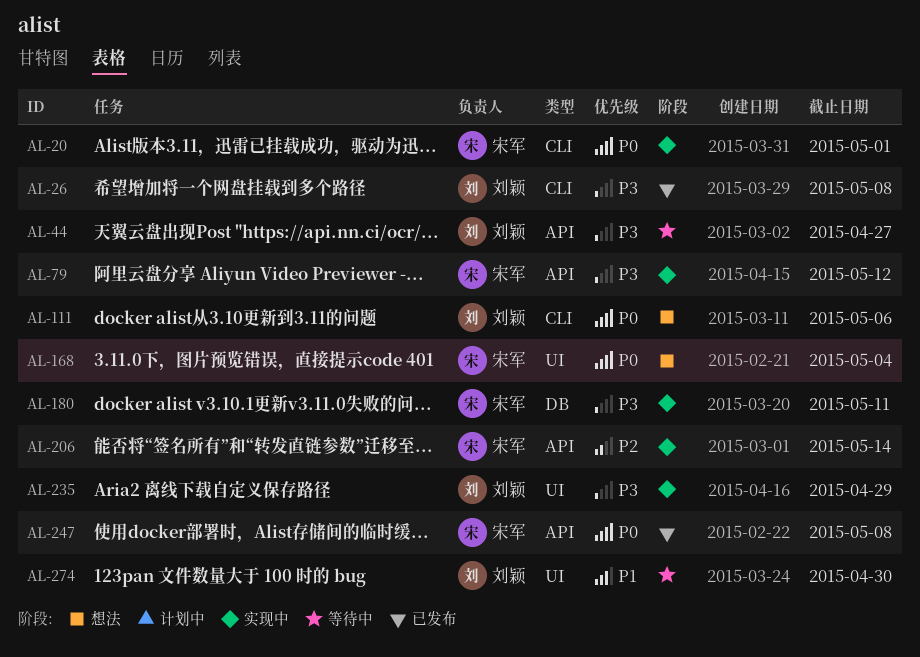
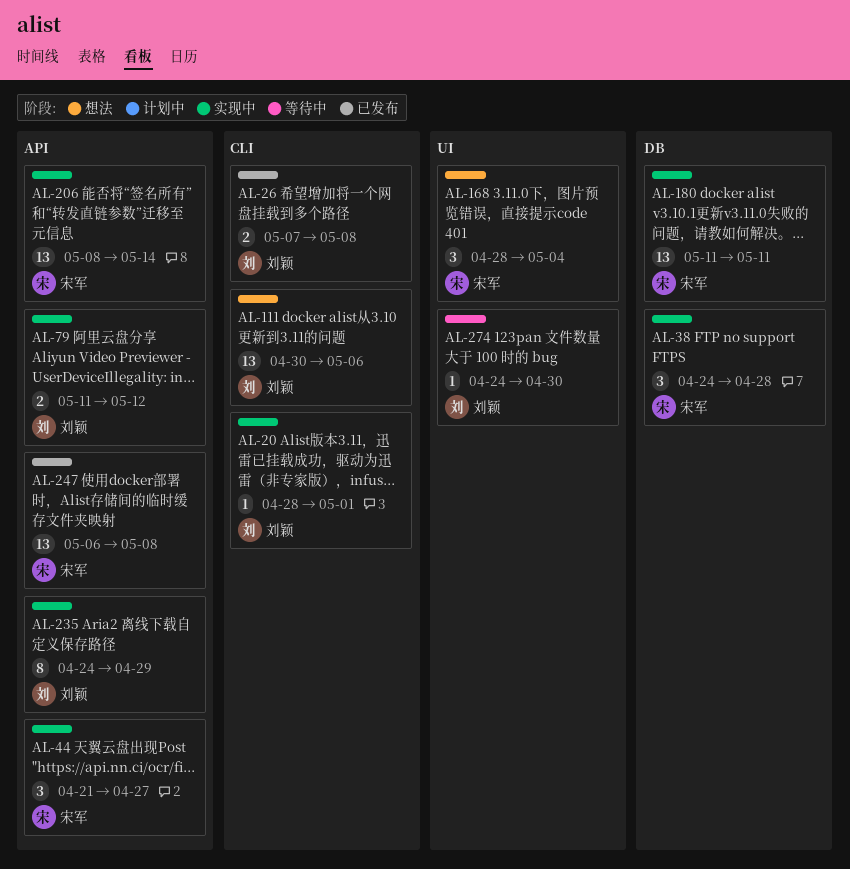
AL-20, owner: 宋军 -> 刘颖
AL-38: none -> present
AL-44, status: 等待中 -> 实现中
AL-44, owner: 刘颖 -> 宋军
AL-79, owner: 宋军 -> 刘颖
AL-235, label: UI -> API

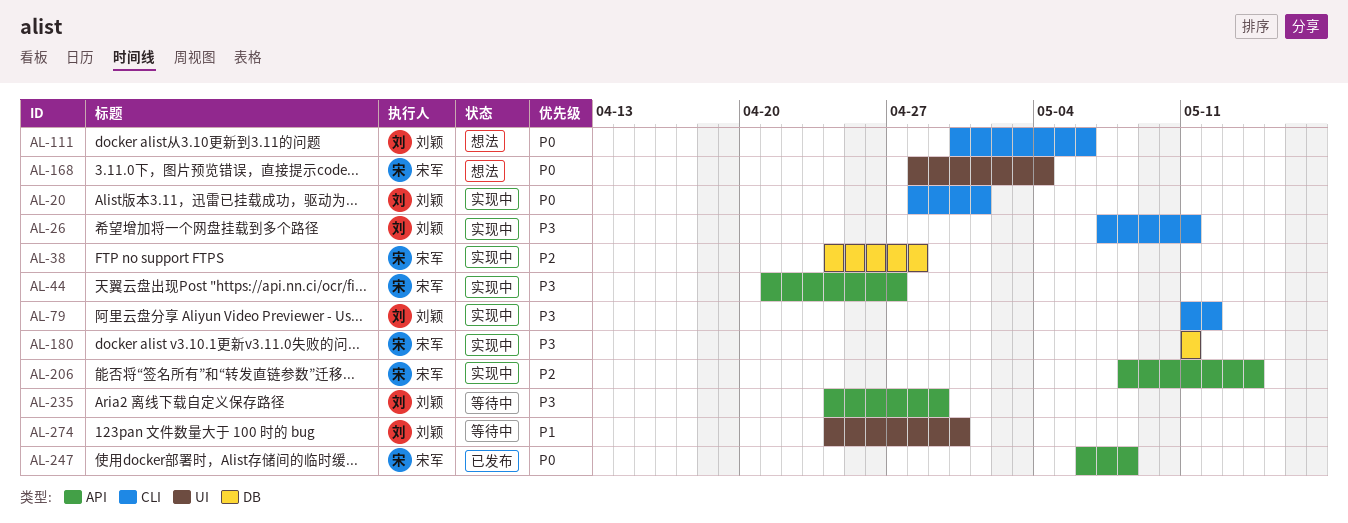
AL-26, status: 已发布 -> 实现中
AL-26, due: May 8 -> May 11
AL-79, label: API -> CLI
AL-235, status: 实现中 -> 等待中

